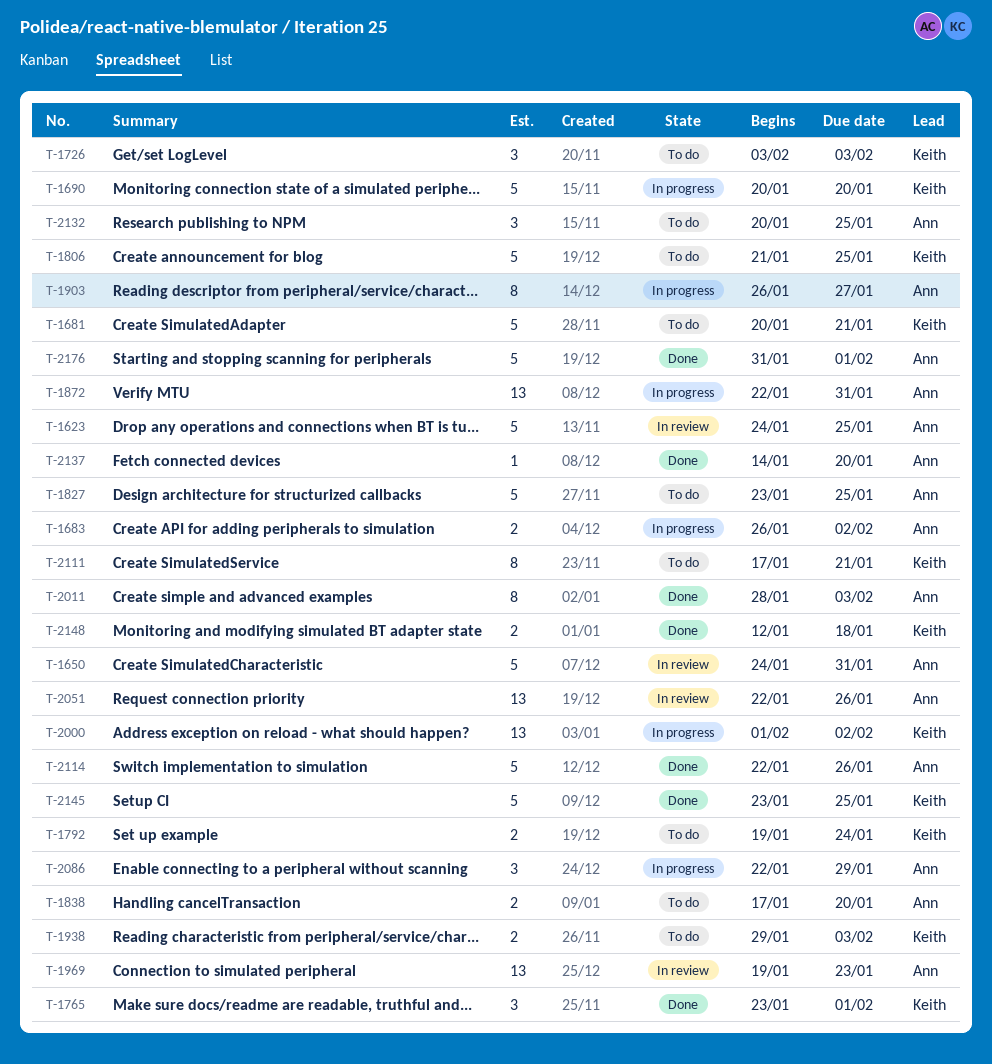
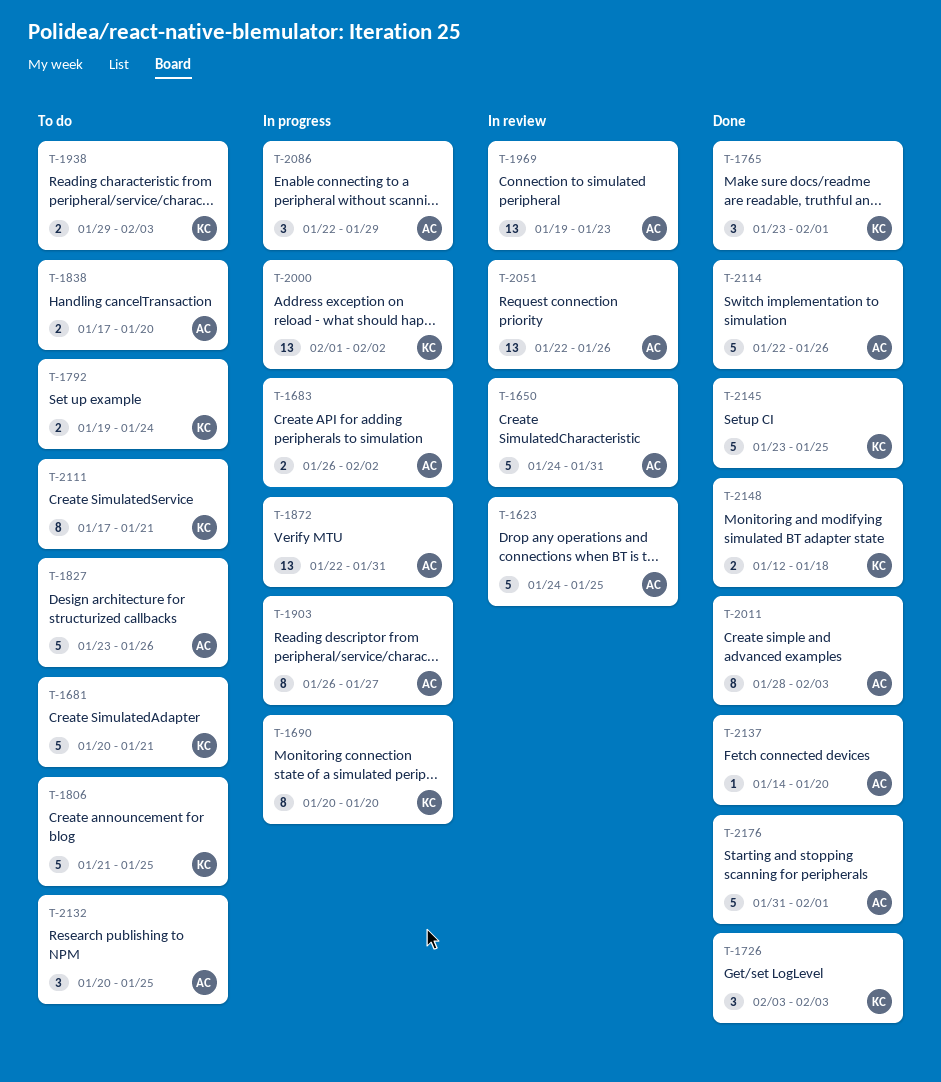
T-1690, estimate: 5 -> 8
T-1726, status: To do -> Done
T-1827, due: Jan 25 -> Jan 26

